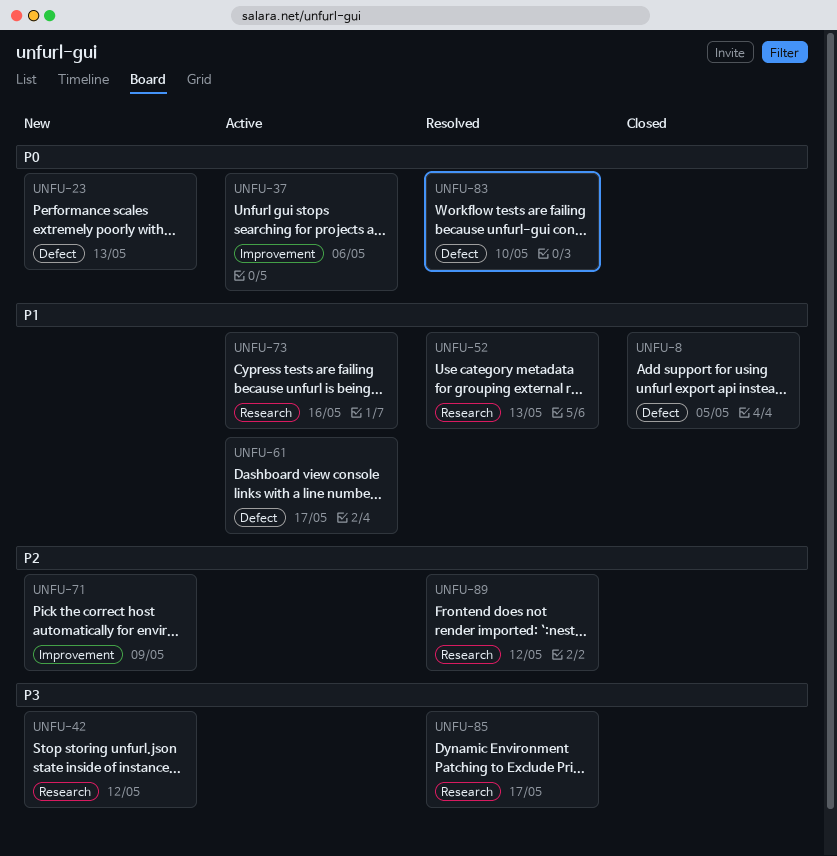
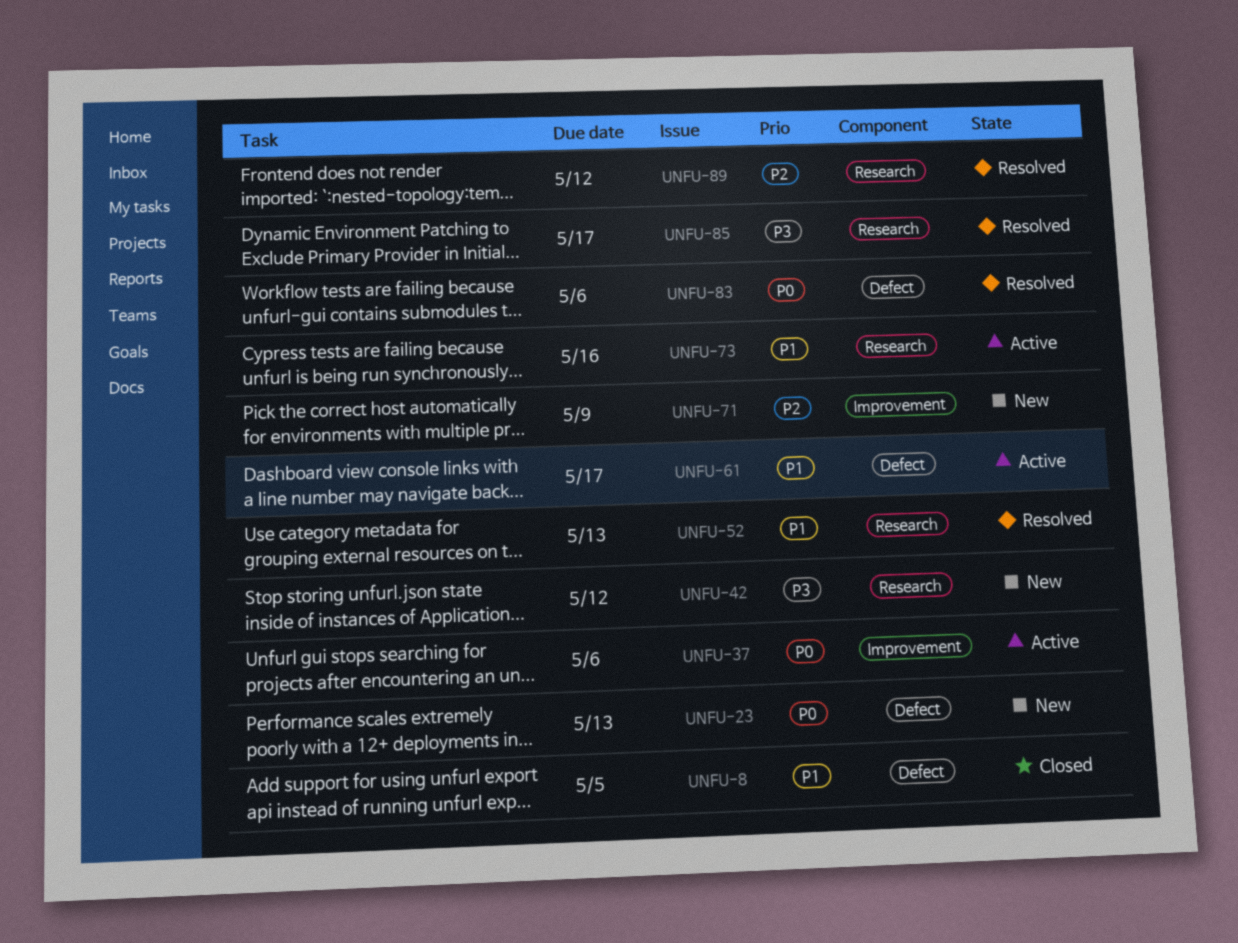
UNFU-83, due: May 10 -> May 6

